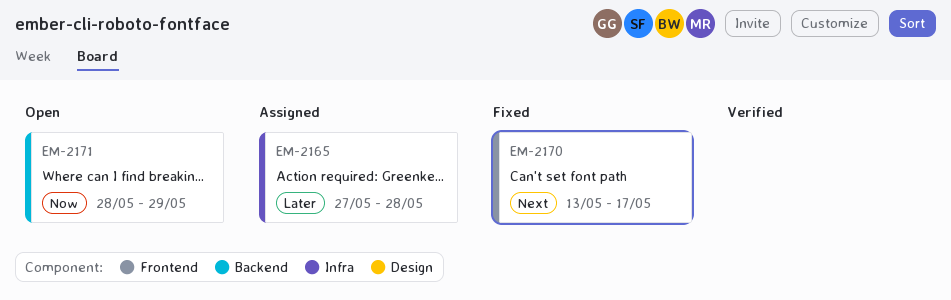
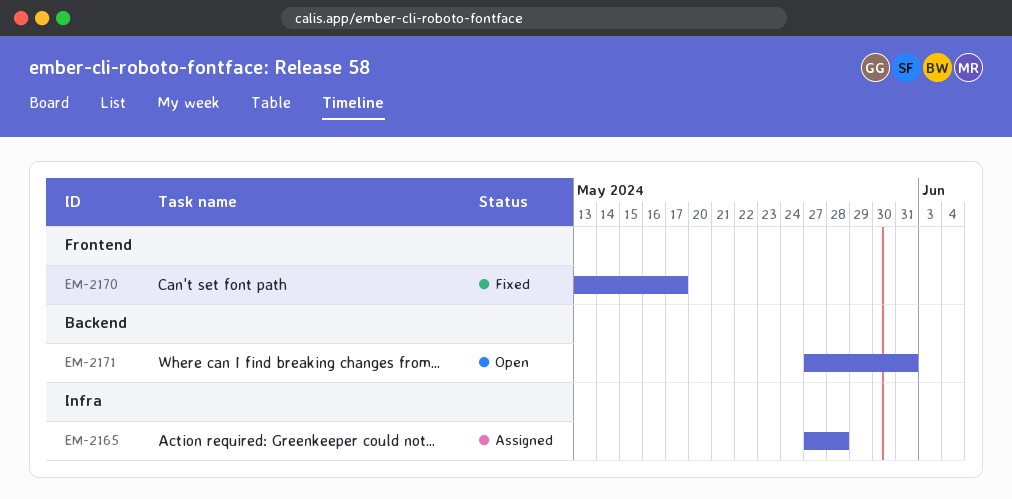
EM-2171, start: May 28 -> May 27
EM-2171, due: May 29 -> May 31

